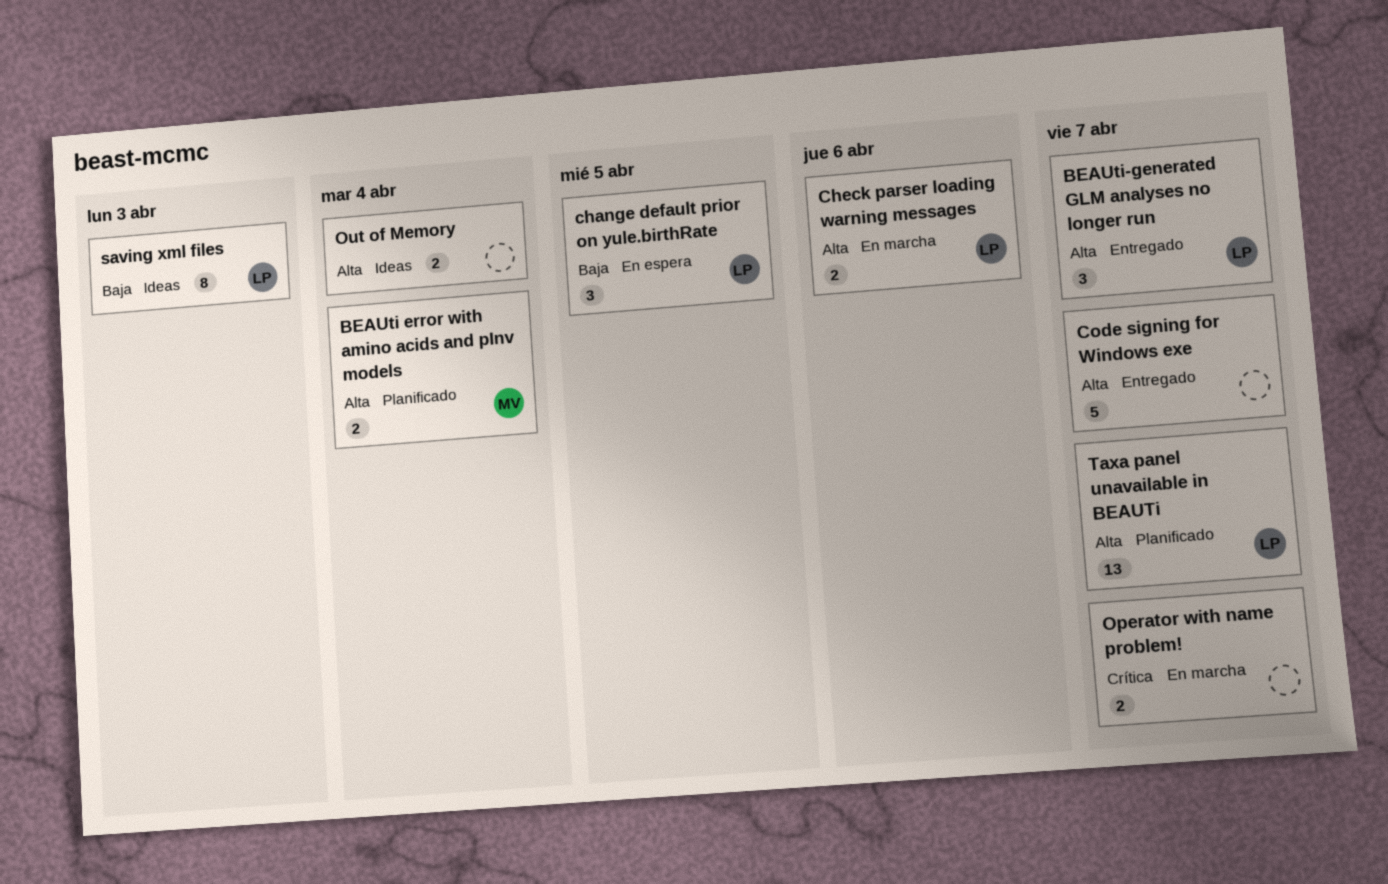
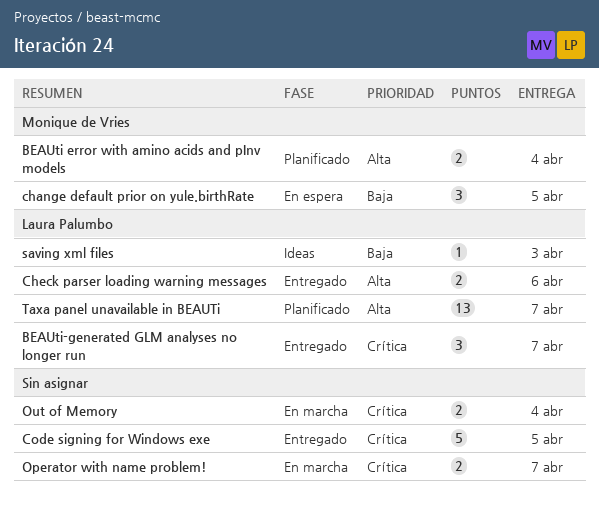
BEAUti-generated GLM analyses no longer run, priority: Alta -> Crítica
change default prior on yule.birthRate, owner: Laura Palumbo -> Monique de Vries
Check parser loading warning messages, status: En marcha -> Entregado
Code signing for Windows exe, priority: Alta -> Crítica
Code signing for Windows exe, due: Apr 7 -> Apr 5
Out of Memory, status: Ideas -> En marcha
Out of Memory, priority: Alta -> Crítica
saving xml files, estimate: 8 -> 1

